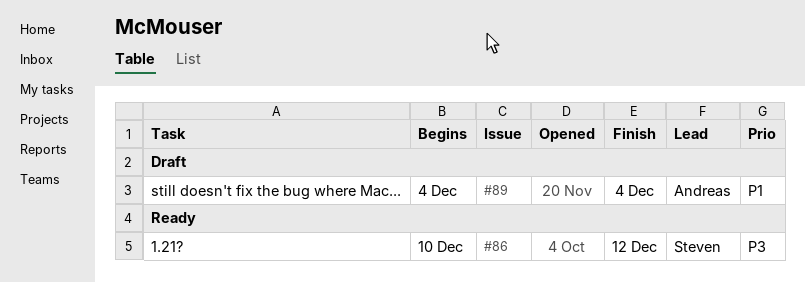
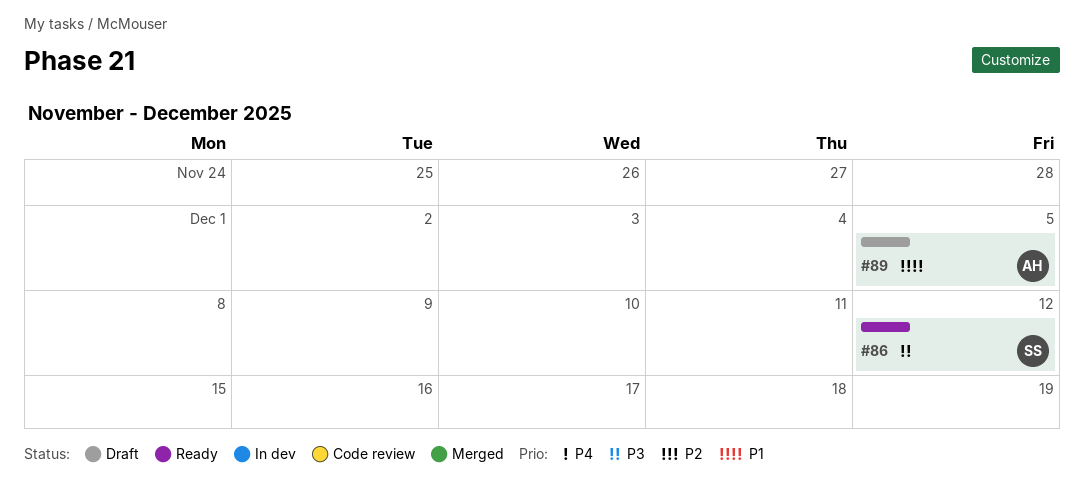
#89, due: Dec 4 -> Dec 5

